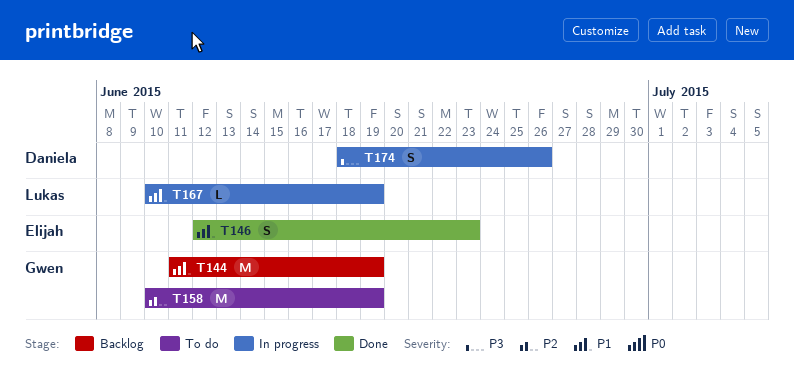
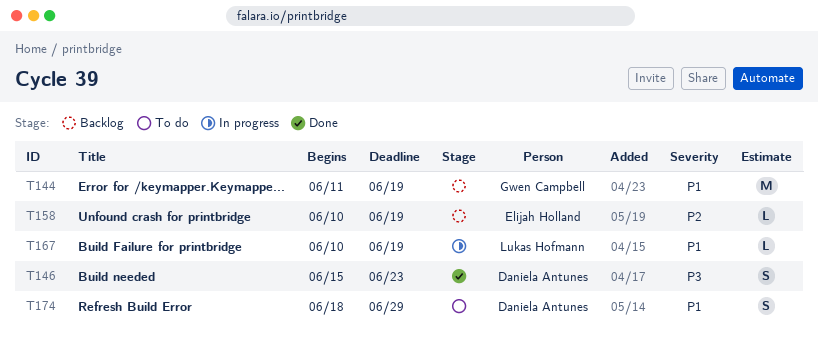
T146, owner: Elijah Holland -> Daniela Antunes
T146, priority: P1 -> P3
T146, start: Jun 12 -> Jun 15
T158, status: To do -> Backlog
T158, owner: Gwen Campbell -> Elijah Holland
T158, estimate: M -> L
T174, status: In progress -> To do
T174, priority: P3 -> P1
T174, due: Jun 26 -> Jun 29

